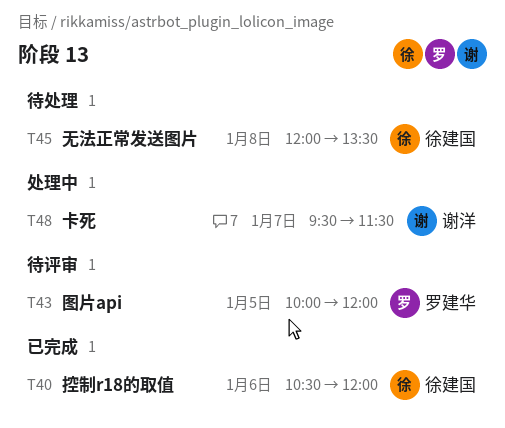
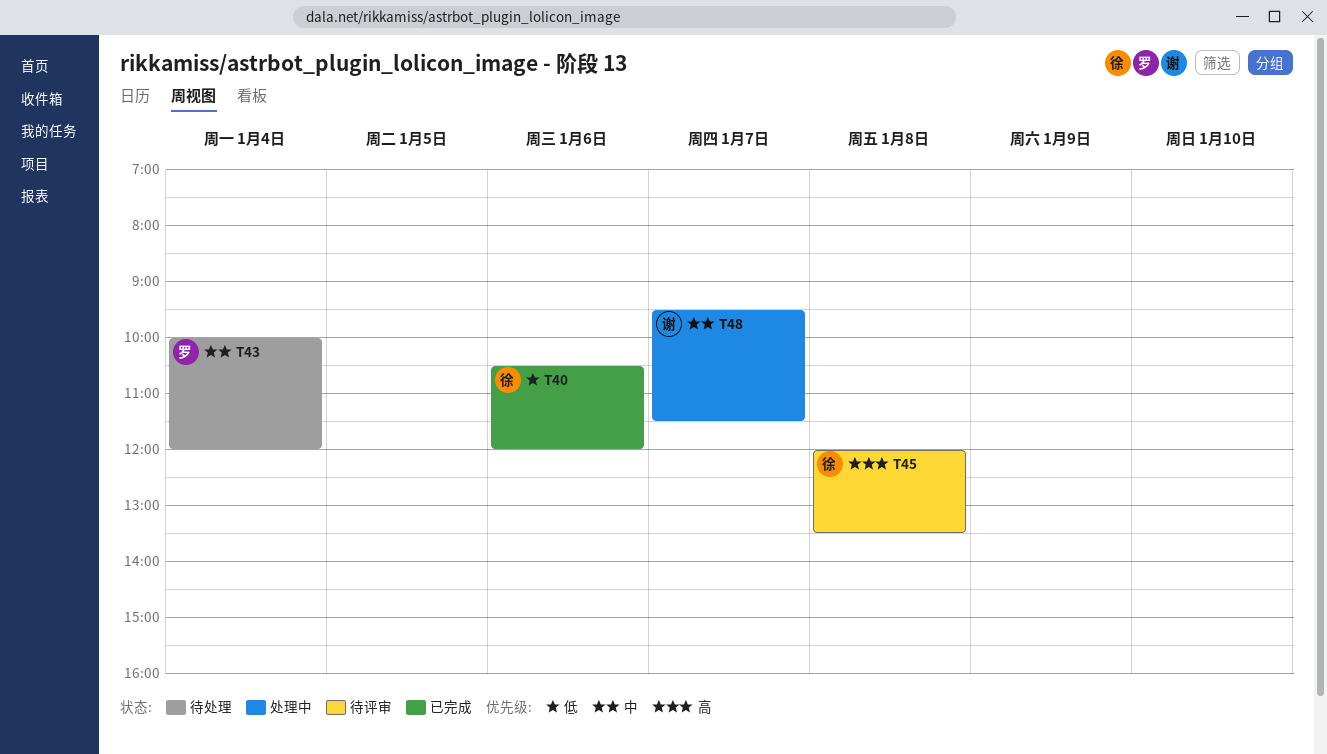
T43, status: 待评审 -> 待处理
T43, day: Jan 5 -> Jan 4
T45, status: 待处理 -> 待评审

